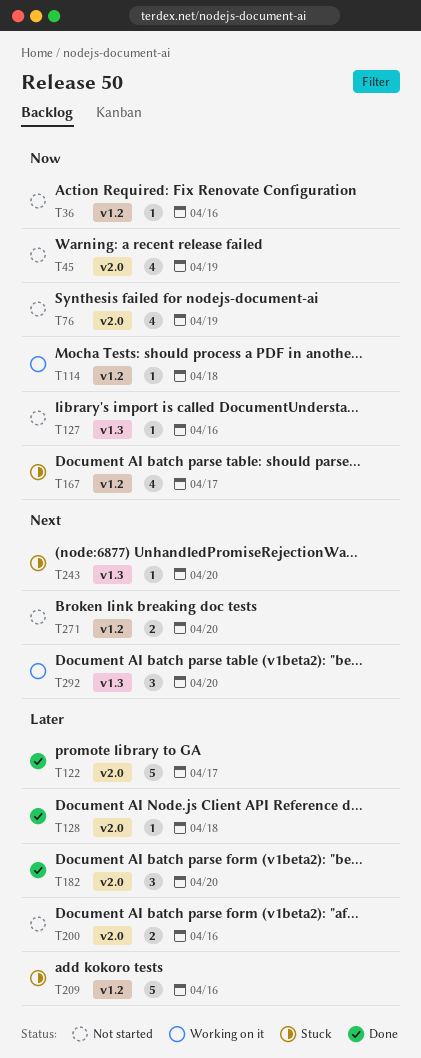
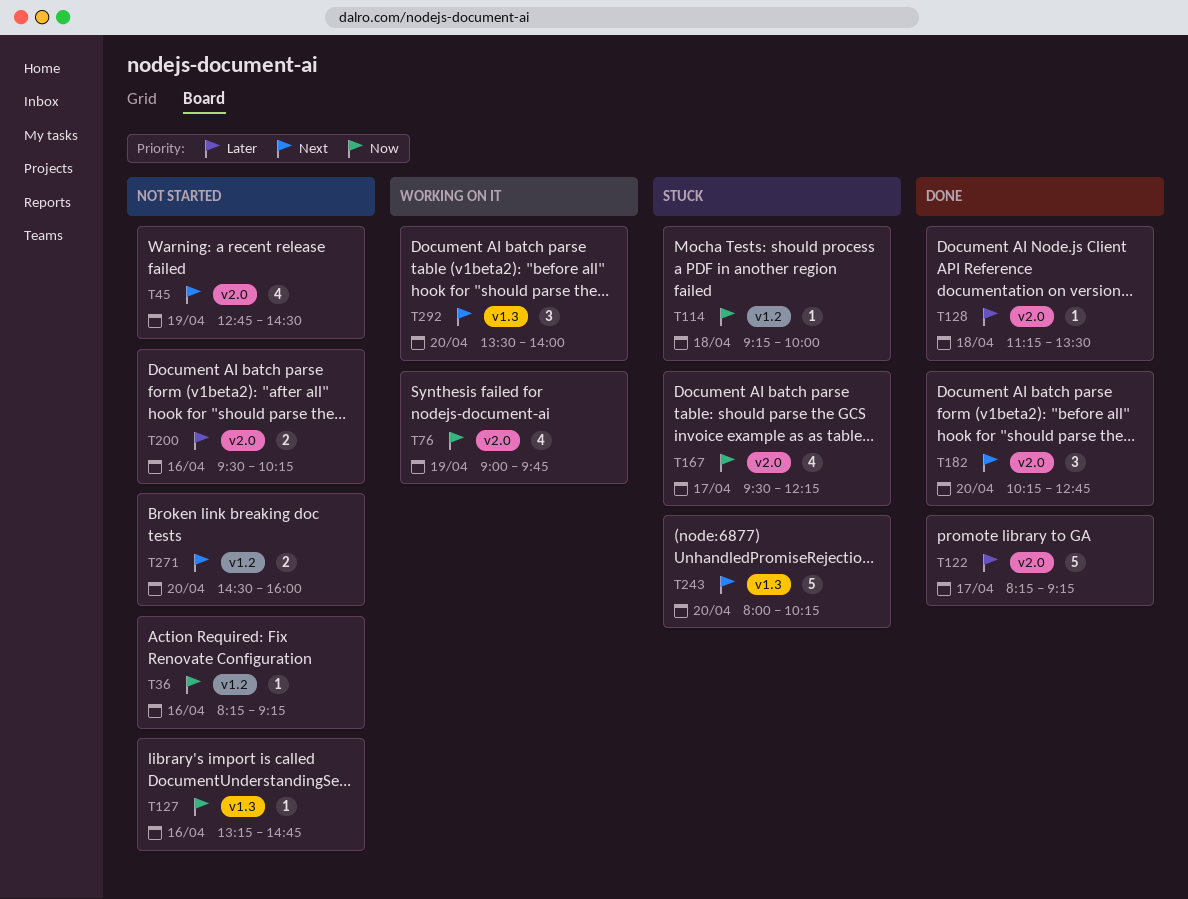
T45, priority: Now -> Next
T76, status: Not started -> Working on it
T114, status: Working on it -> Stuck
T167, label: v1.2 -> v2.0
T182, priority: Later -> Next
T209: present -> none
T243, estimate: 1 -> 5

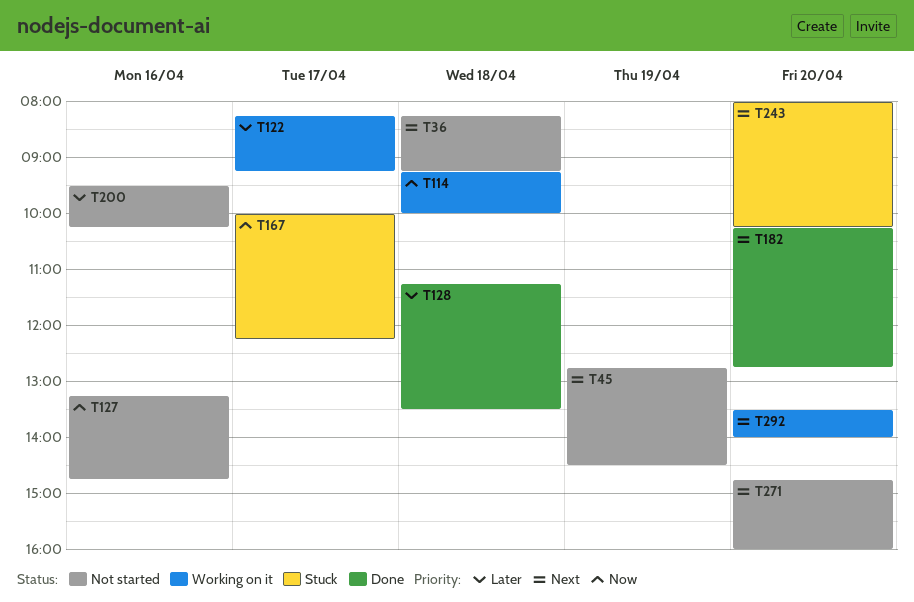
T36, priority: Now -> Next
T36, day: Apr 16 -> Apr 18
T76: present -> none
T114, status: Stuck -> Working on it
T122, status: Done -> Working on it
T167, begins: 09:30 -> 10:00
T271, begins: 14:30 -> 14:45

